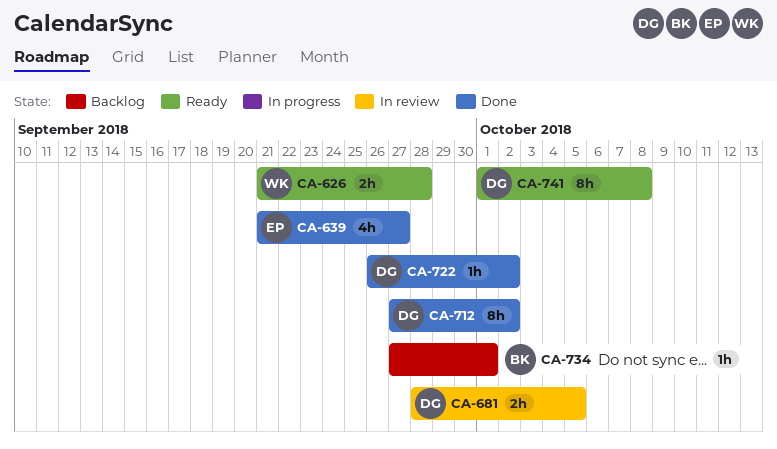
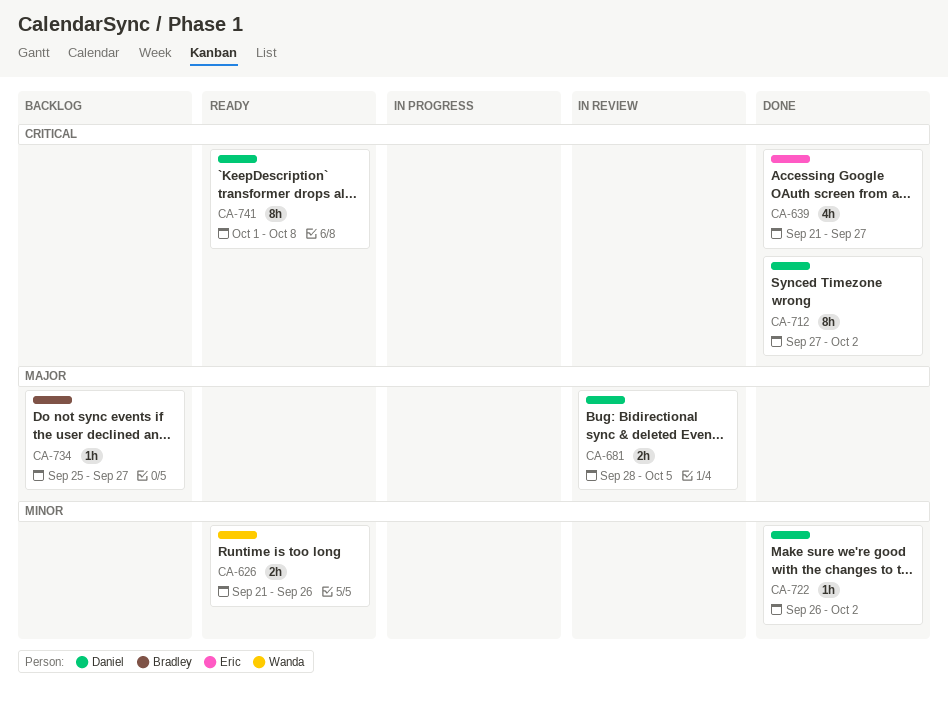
CA-626, due: Sep 28 -> Sep 26
CA-734, start: Sep 27 -> Sep 25
CA-734, due: Oct 1 -> Sep 27

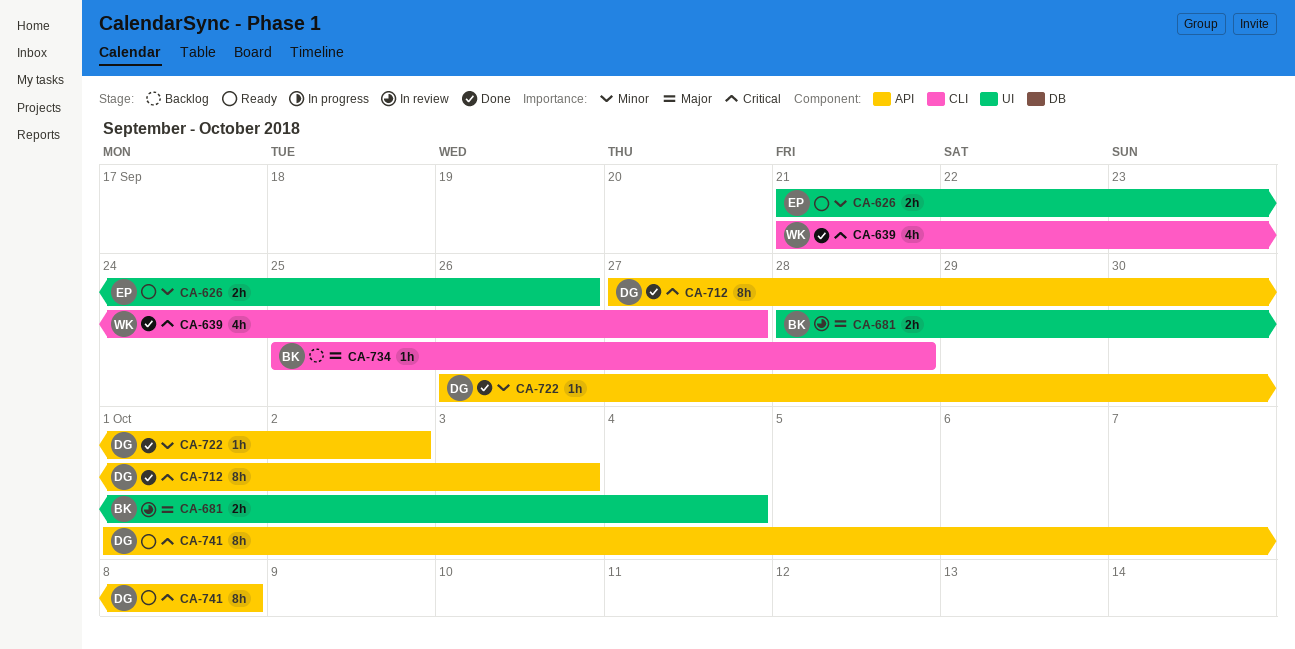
CA-626, owner: Wanda -> Eric
CA-639, owner: Eric -> Wanda
CA-681, owner: Daniel -> Bradley
CA-681, due: Oct 5 -> Oct 4
CA-712, due: Oct 2 -> Oct 3
CA-734, due: Sep 27 -> Sep 28

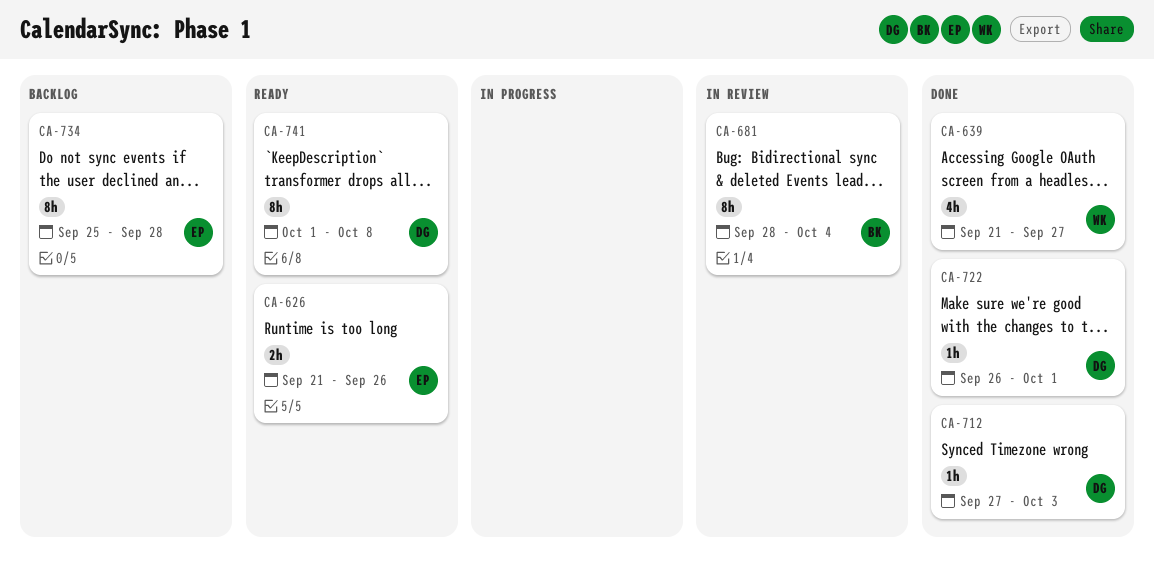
CA-681, estimate: 2h -> 8h
CA-712, estimate: 8h -> 1h
CA-722, due: Oct 2 -> Oct 1
CA-734, owner: BK -> EP
CA-734, estimate: 1h -> 8h

